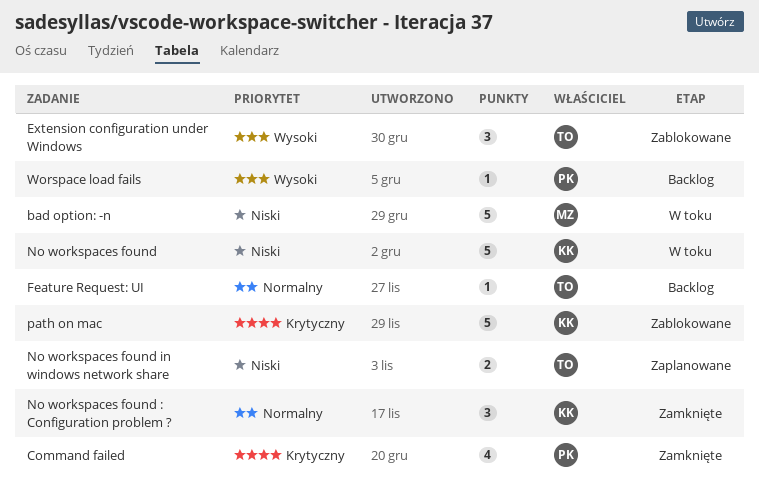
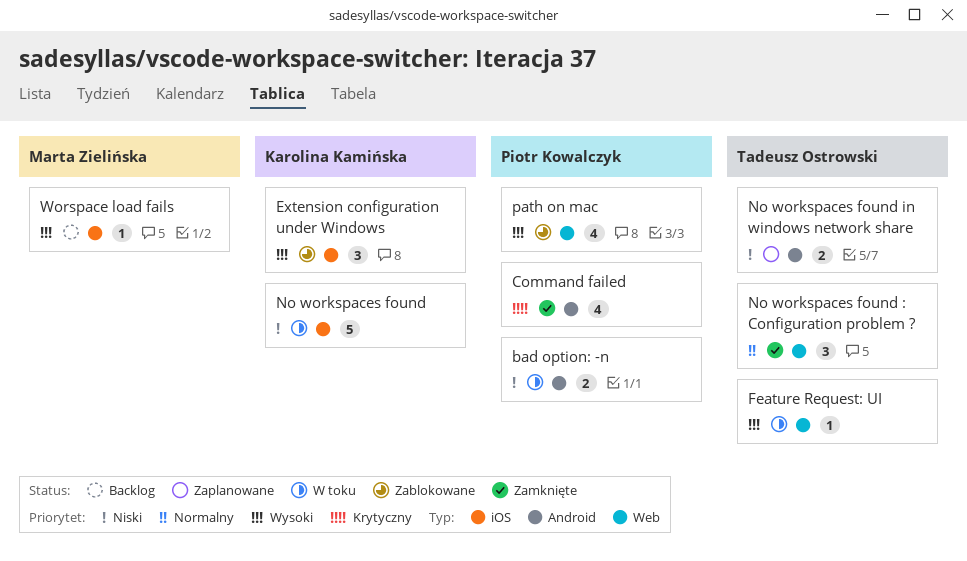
bad option: -n, owner: Marta Zielińska -> Piotr Kowalczyk
bad option: -n, estimate: 5 -> 2
Extension configuration under Windows, owner: Tadeusz Ostrowski -> Karolina Kamińska
Feature Request: UI, status: Backlog -> W toku
Feature Request: UI, priority: Normalny -> Wysoki
No workspaces found : Configuration problem ?, owner: Karolina Kamińska -> Tadeusz Ostrowski
path on mac, owner: Karolina Kamińska -> Piotr Kowalczyk
path on mac, priority: Krytyczny -> Wysoki
path on mac, estimate: 5 -> 4
Worspace load fails, owner: Piotr Kowalczyk -> Marta Zielińska

